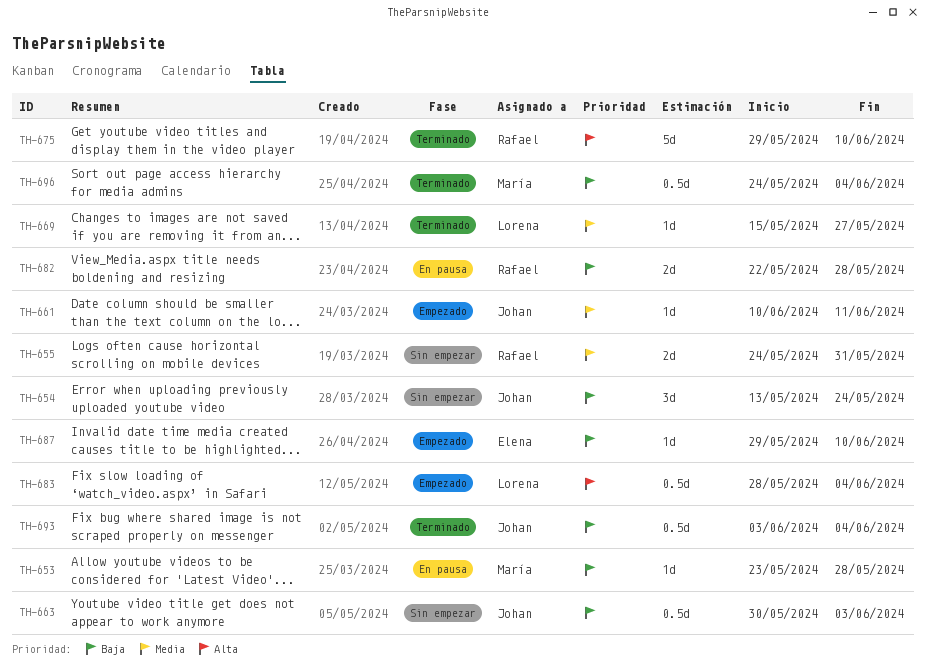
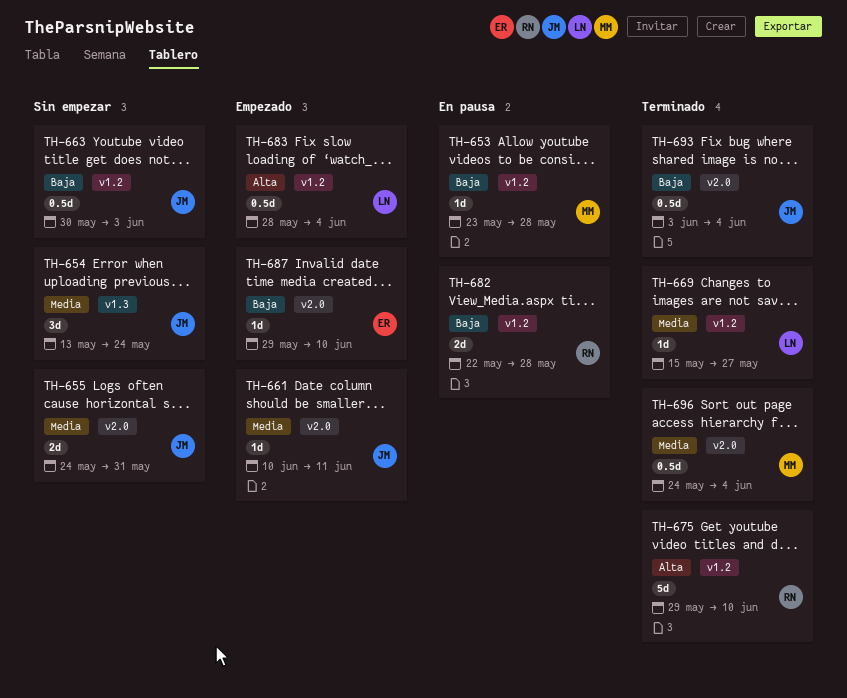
TH-654, priority: Baja -> Media
TH-655, owner: Rafael -> Johan
TH-696, priority: Baja -> Media

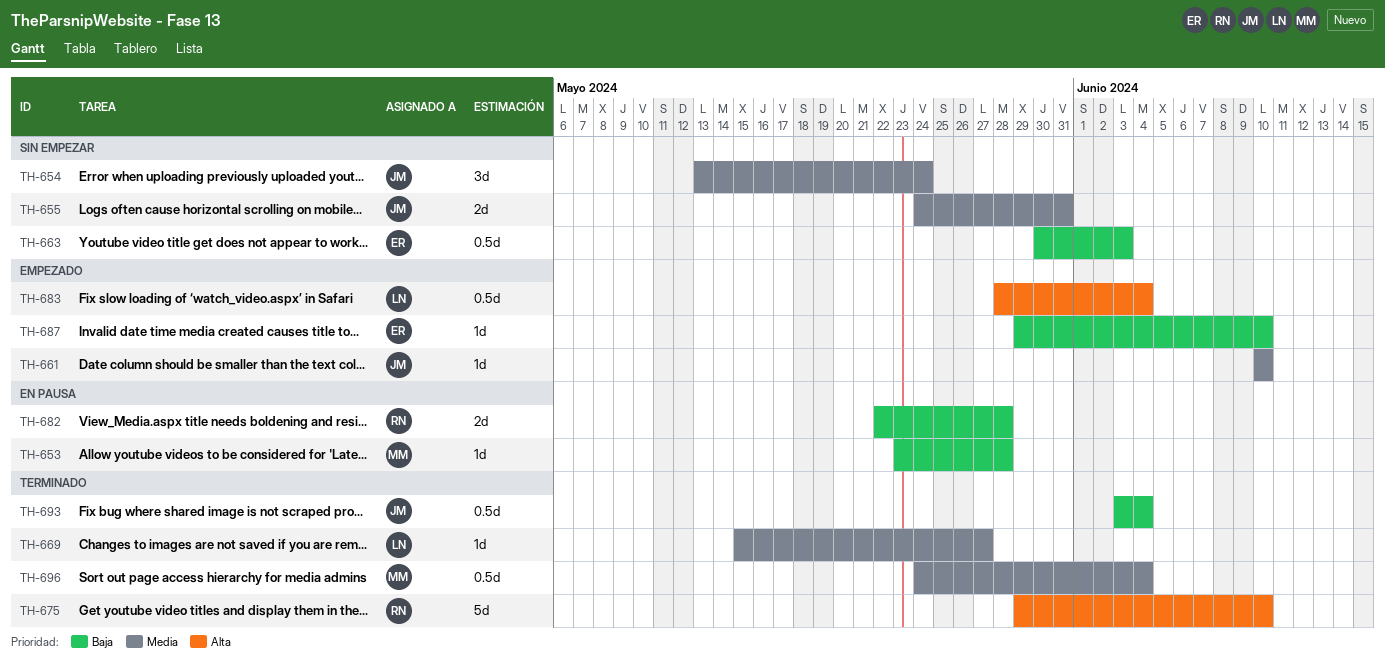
TH-661, due: Jun 11 -> Jun 10
TH-663, owner: JM -> ER

